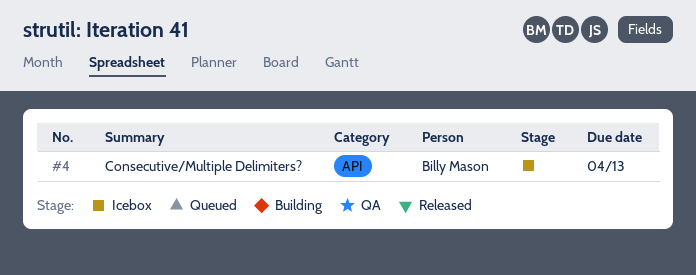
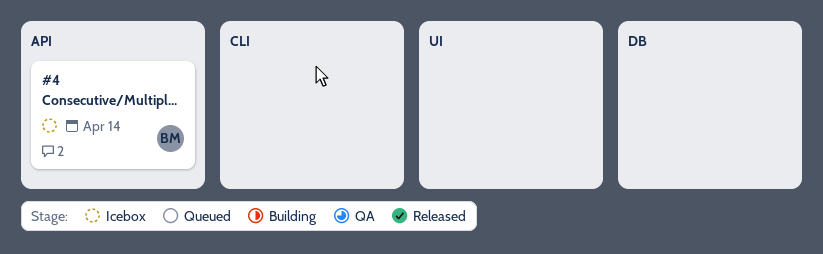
#4, due: Apr 13 -> Apr 14

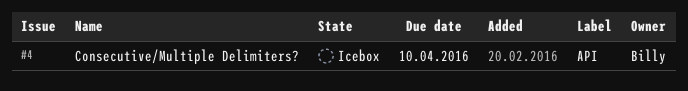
#4, due: Apr 14 -> Apr 10

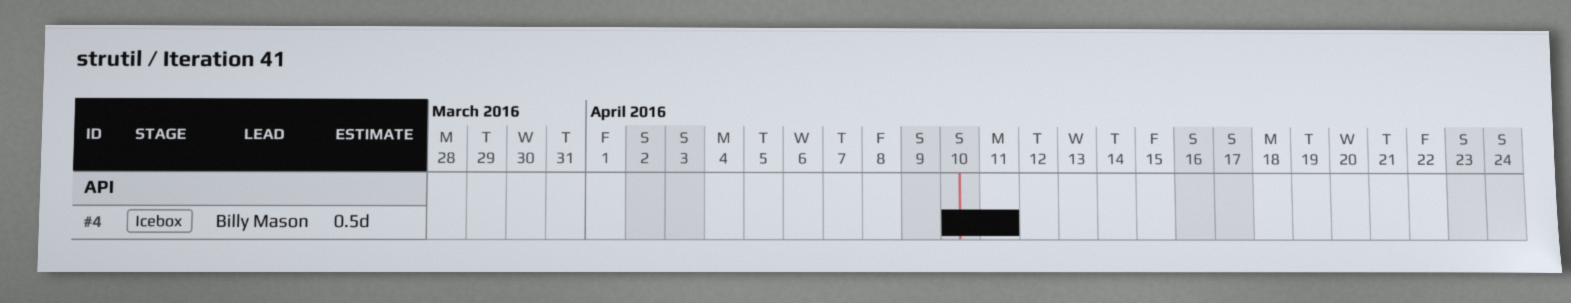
#4, due: Apr 10 -> Apr 11

